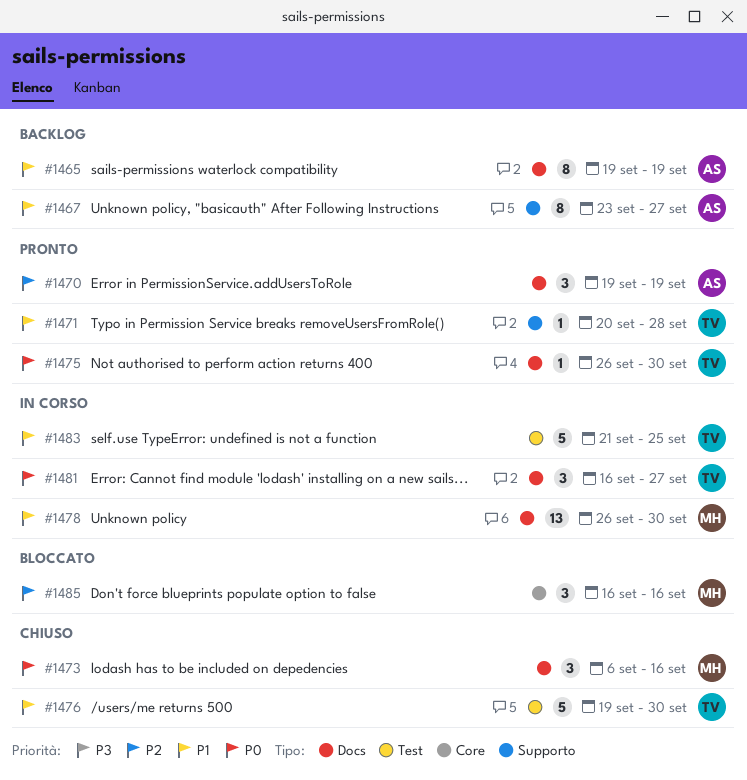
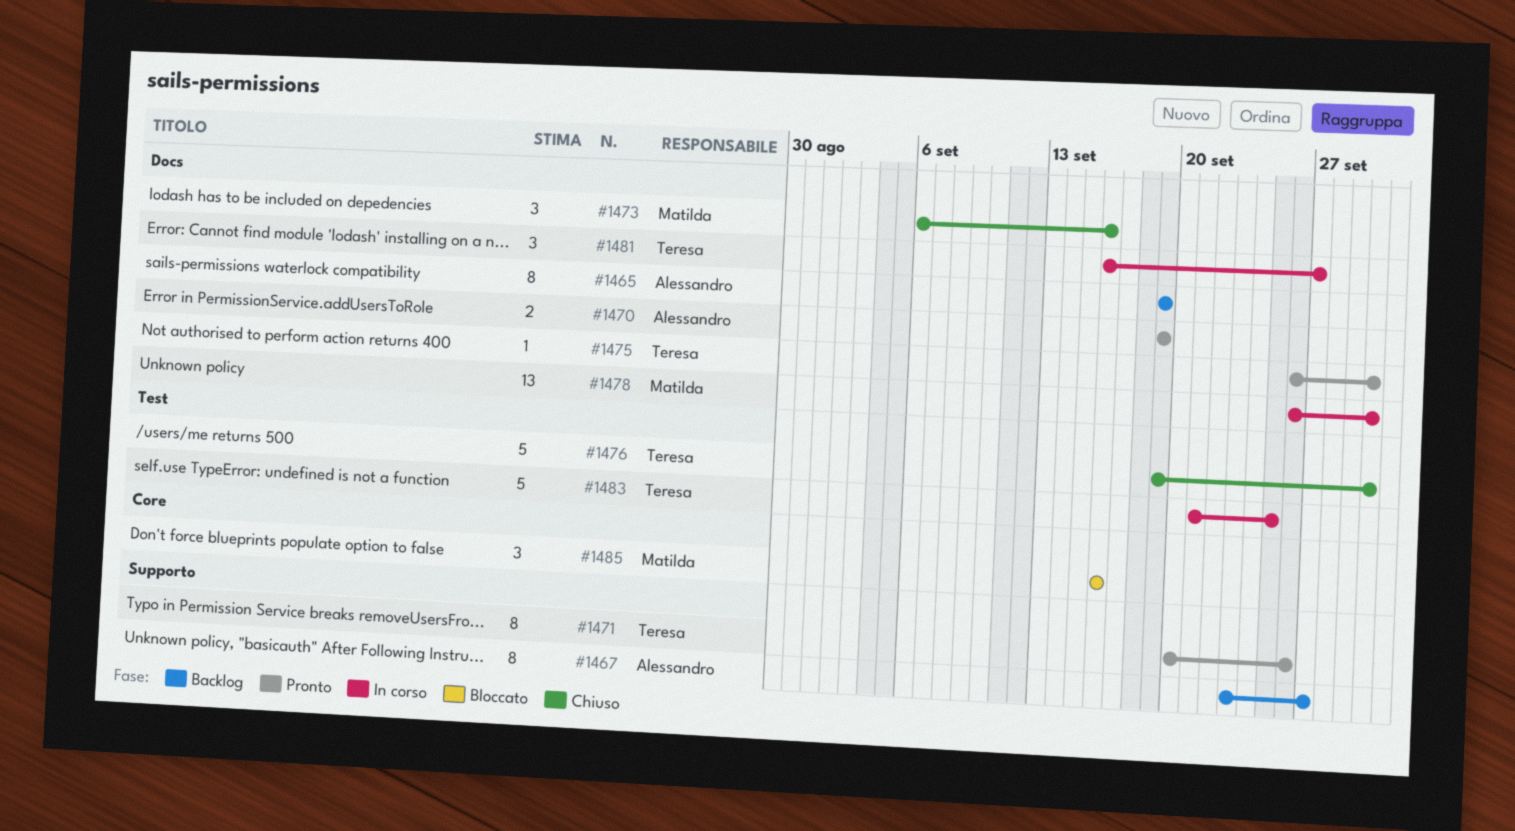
#1470, estimate: 3 -> 2
#1471, estimate: 1 -> 8
#1471, due: Sep 28 -> Sep 26

